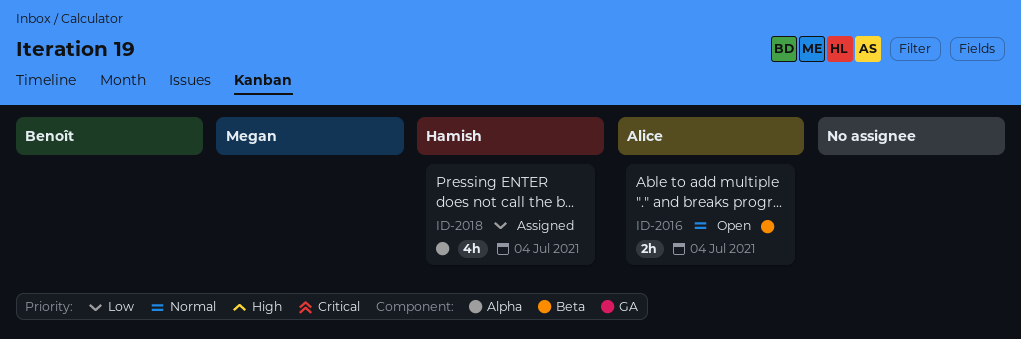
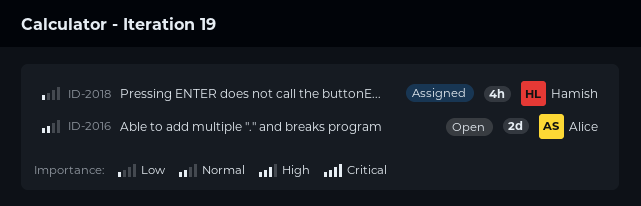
ID-2016, estimate: 2h -> 2d

